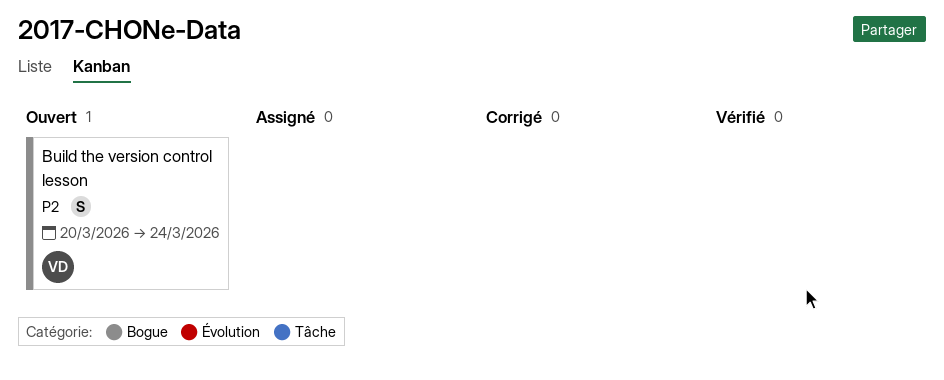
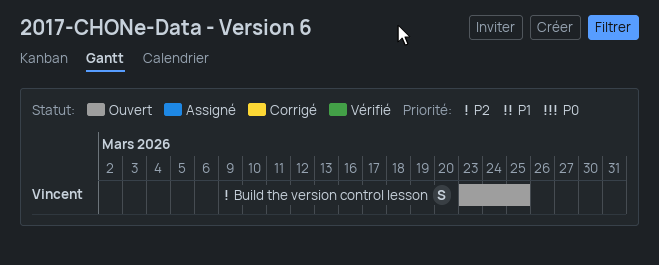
Build the version control lesson, start: Mar 20 -> Mar 23
Build the version control lesson, due: Mar 24 -> Mar 25

